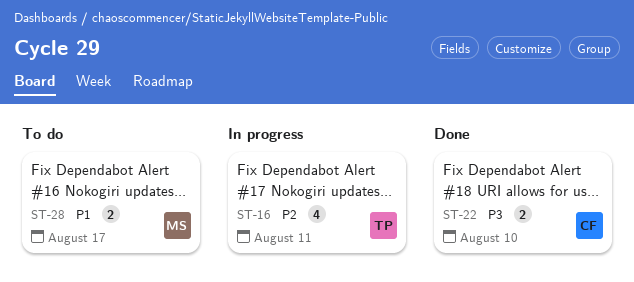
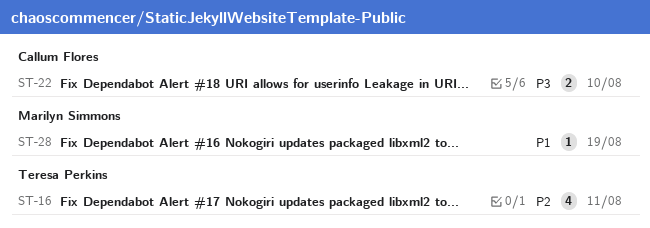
ST-28, estimate: 2 -> 1
ST-28, due: Aug 17 -> Aug 19

